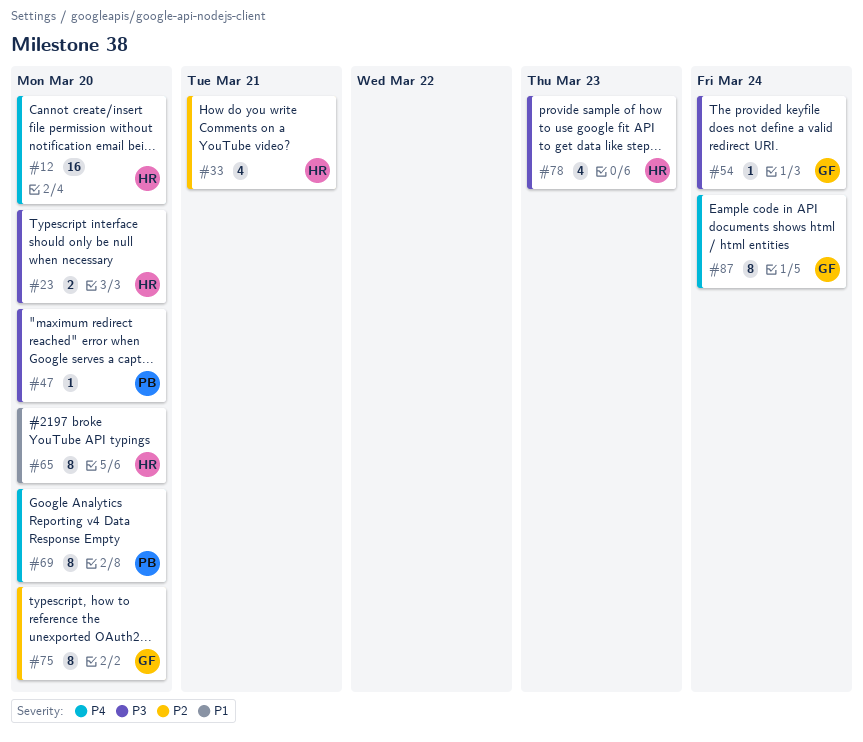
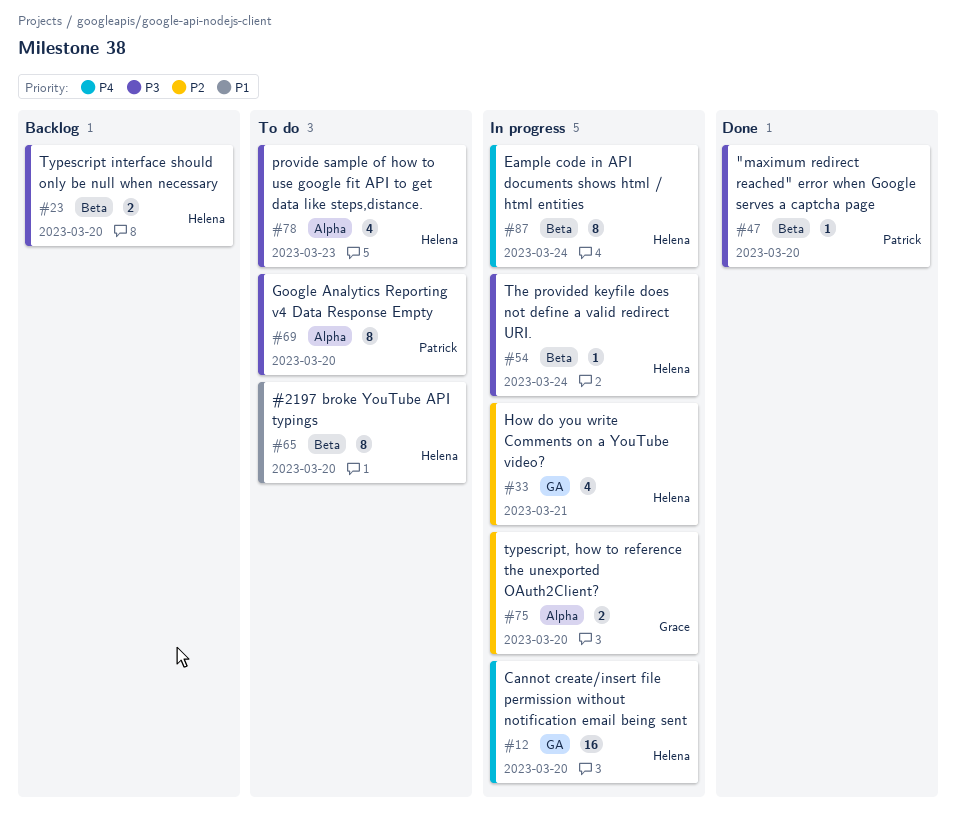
#54, owner: Grace -> Helena
#69, priority: P4 -> P3
#75, estimate: 8 -> 2
#87, owner: Grace -> Helena

